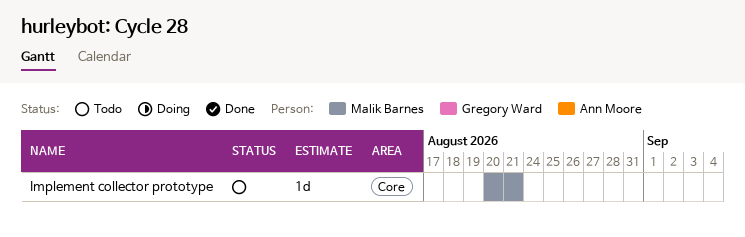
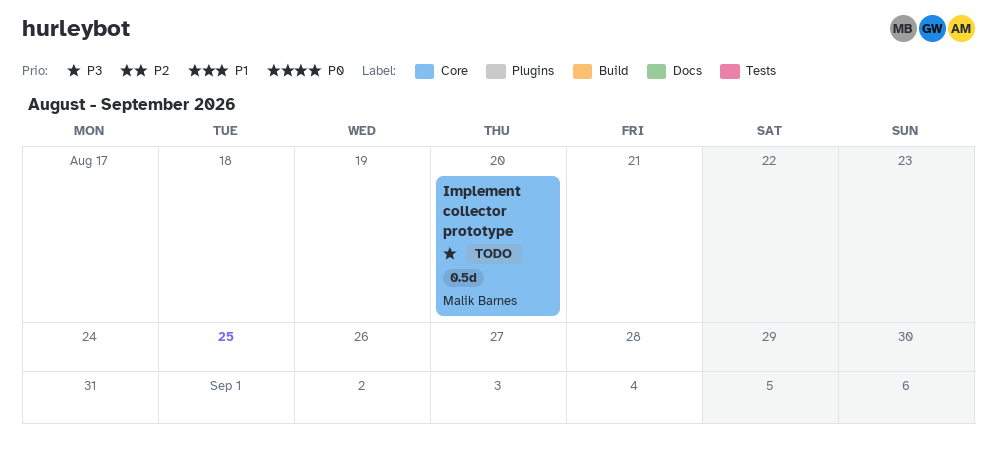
Implement collector prototype, estimate: 1d -> 0.5d
Implement collector prototype, due: Aug 21 -> Aug 20

